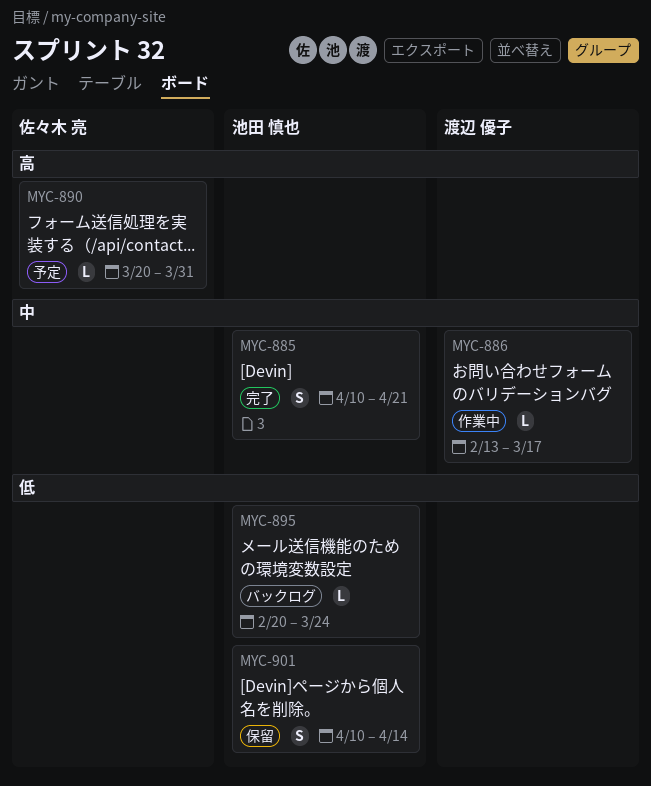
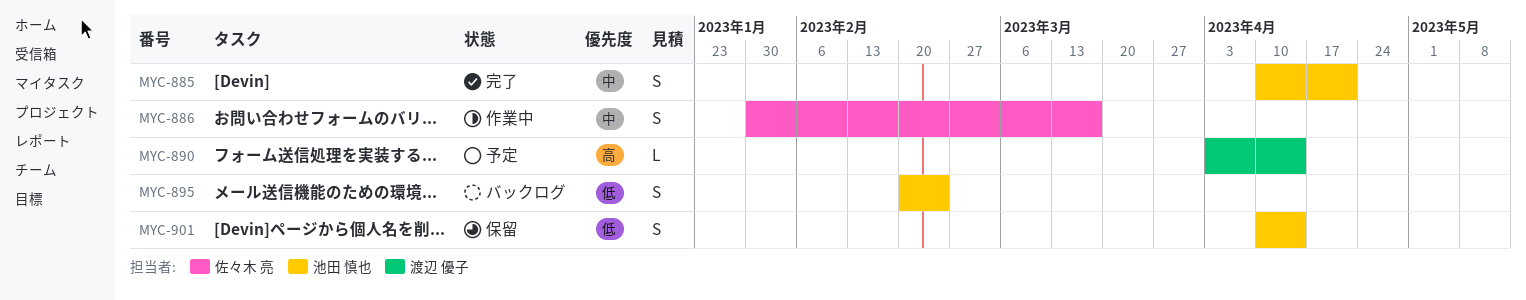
MYC-886, owner: 渡辺 優子 -> 佐々木 亮
MYC-886, estimate: L -> S
MYC-886, start: Feb 13 -> Jan 30
MYC-890, owner: 佐々木 亮 -> 渡辺 優子
MYC-890, start: Mar 20 -> Apr 3
MYC-890, due: Mar 31 -> Apr 14
MYC-895, estimate: L -> S
MYC-895, due: Mar 24 -> Feb 24

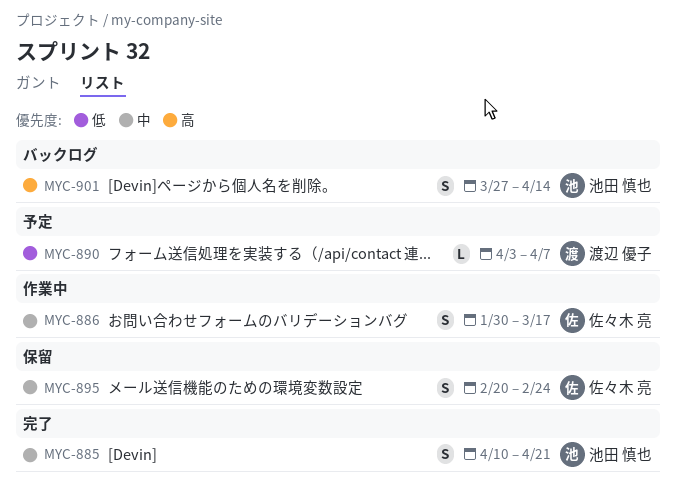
MYC-890, priority: 高 -> 低
MYC-890, due: Apr 14 -> Apr 7
MYC-895, status: バックログ -> 保留
MYC-895, owner: 池田 慎也 -> 佐々木 亮
MYC-895, priority: 低 -> 中
MYC-901, status: 保留 -> バックログ
MYC-901, priority: 低 -> 高
MYC-901, start: Apr 10 -> Mar 27

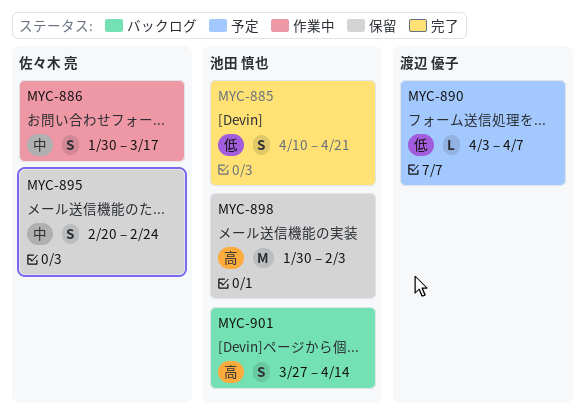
MYC-885, priority: 中 -> 低
MYC-898: none -> present

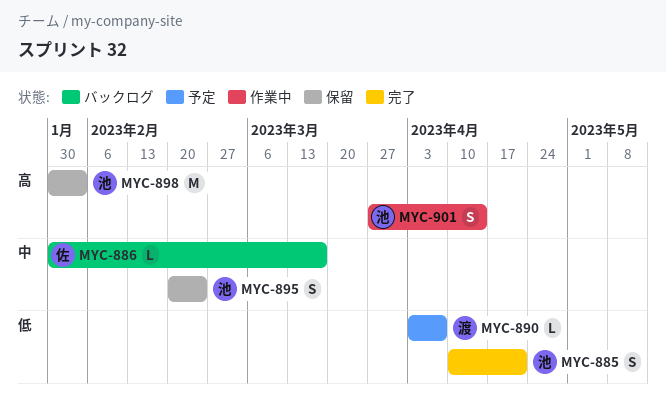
MYC-886, status: 作業中 -> バックログ
MYC-886, estimate: S -> L
MYC-895, owner: 佐々木 亮 -> 池田 慎也
MYC-901, status: バックログ -> 作業中

